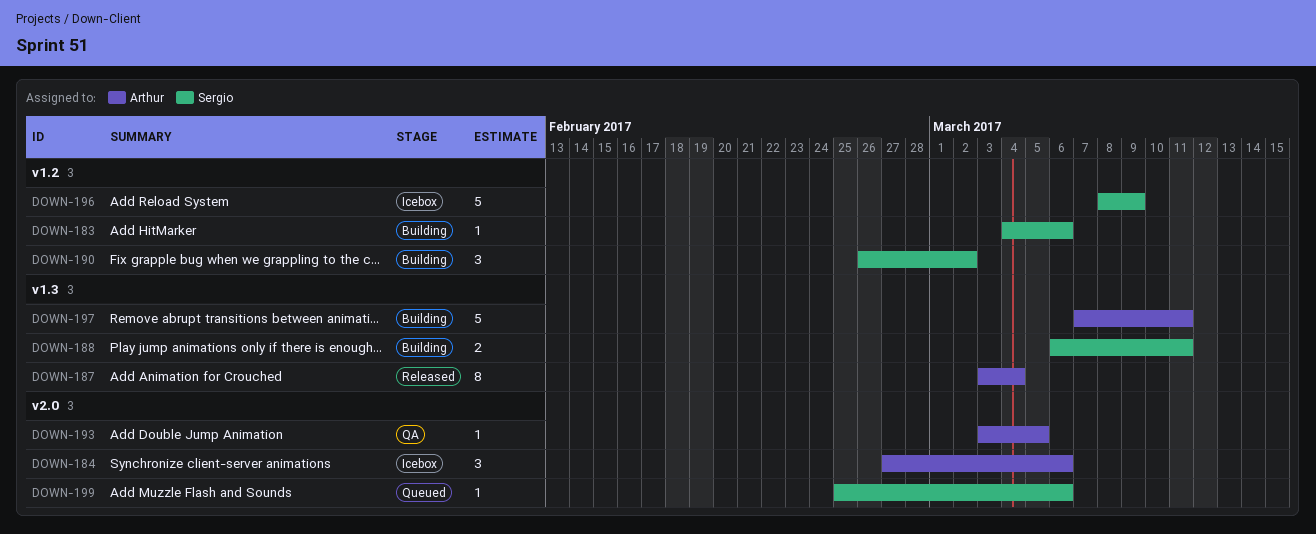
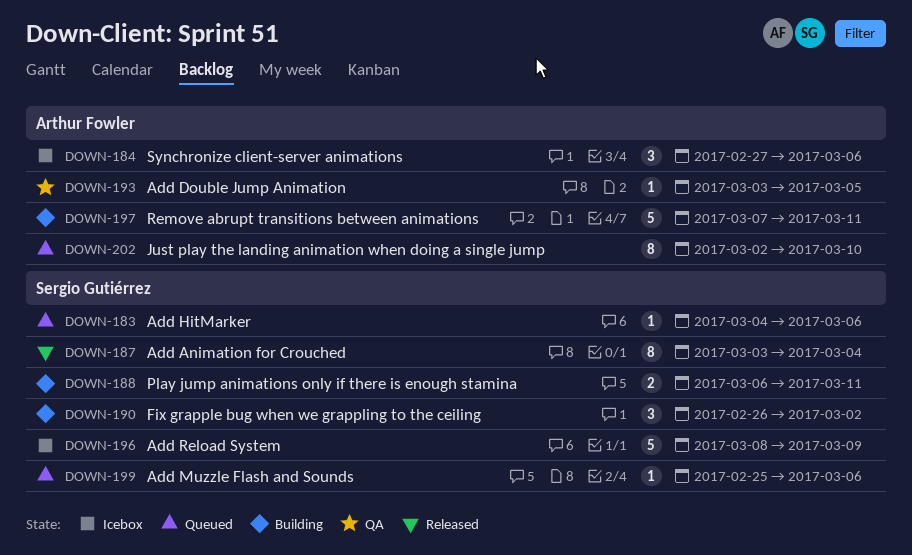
DOWN-183, status: Building -> Queued
DOWN-187, owner: Arthur Fowler -> Sergio Gutiérrez
DOWN-202: none -> present

